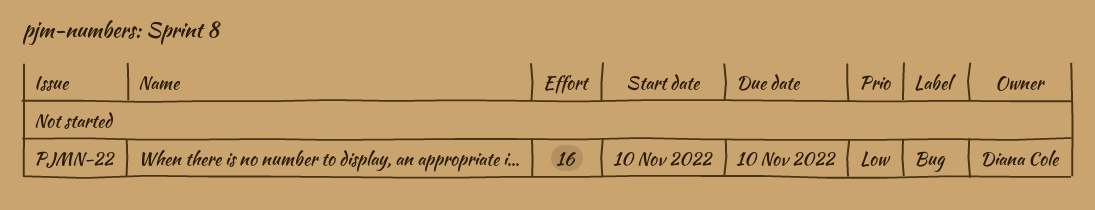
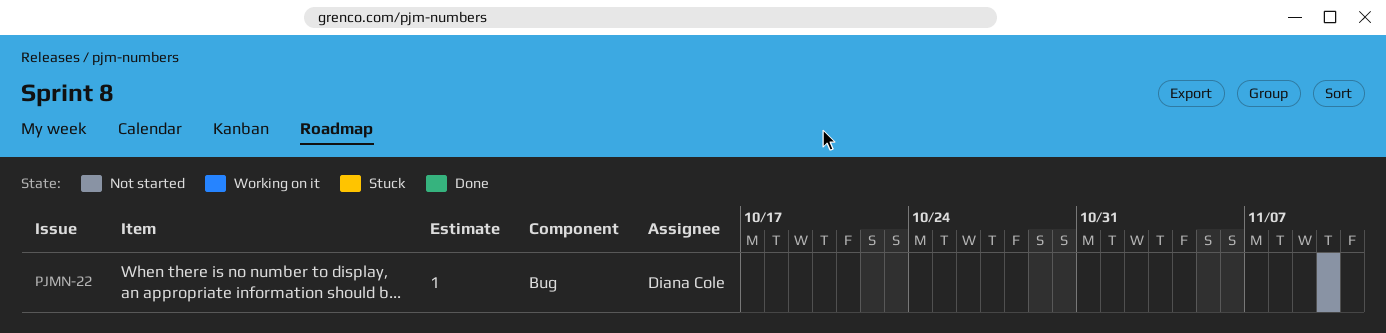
PJMN-22, estimate: 16 -> 1

